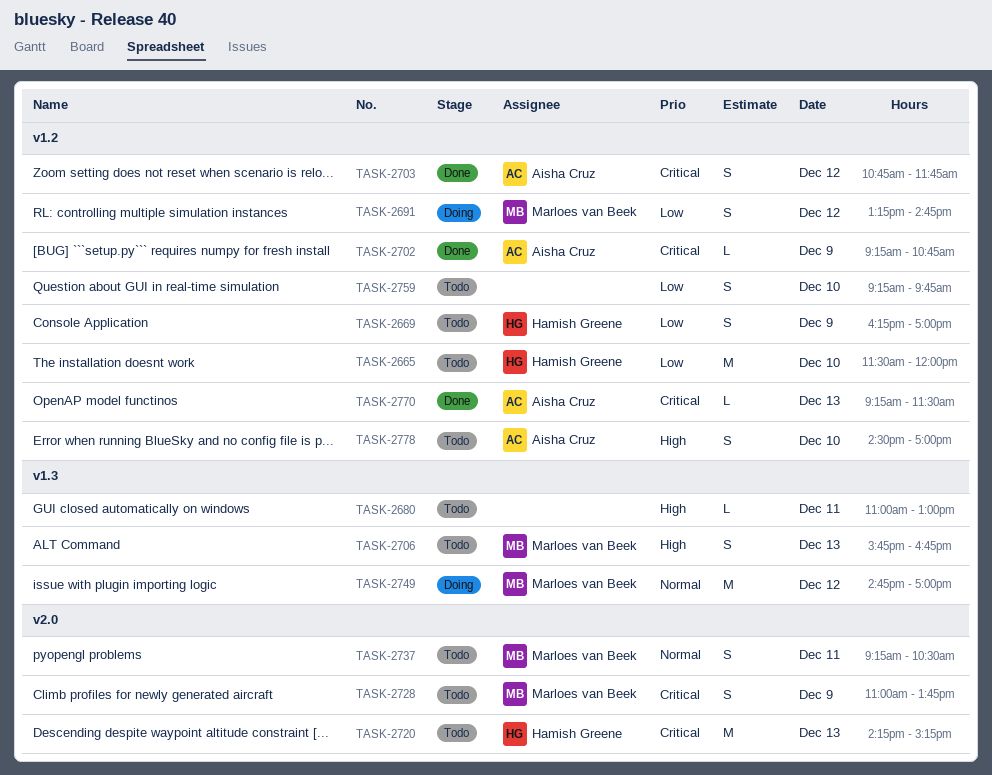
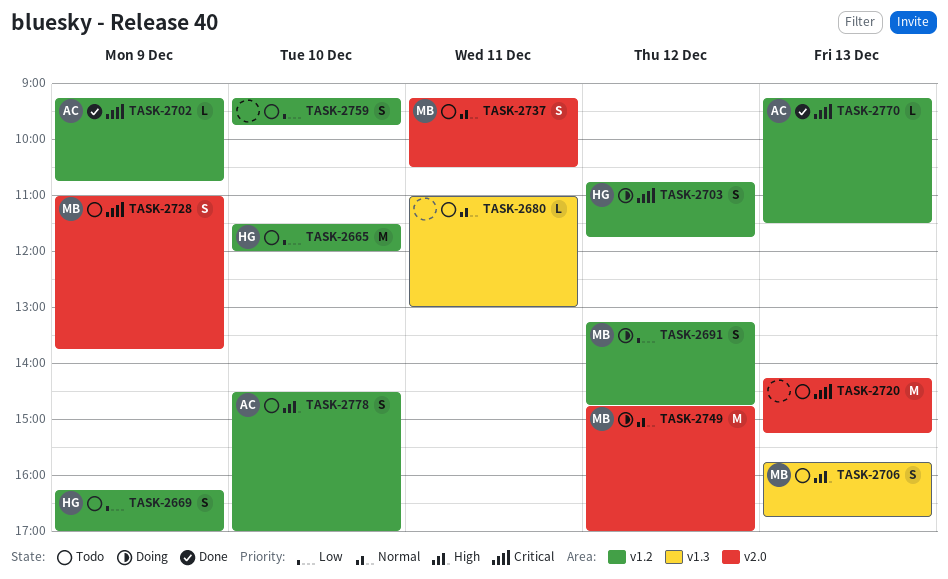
TASK-2680, priority: High -> Normal
TASK-2703, status: Done -> Doing
TASK-2703, owner: Aisha Cruz -> Hamish Greene
TASK-2720, owner: Hamish Greene -> none
TASK-2749, label: v1.3 -> v2.0

